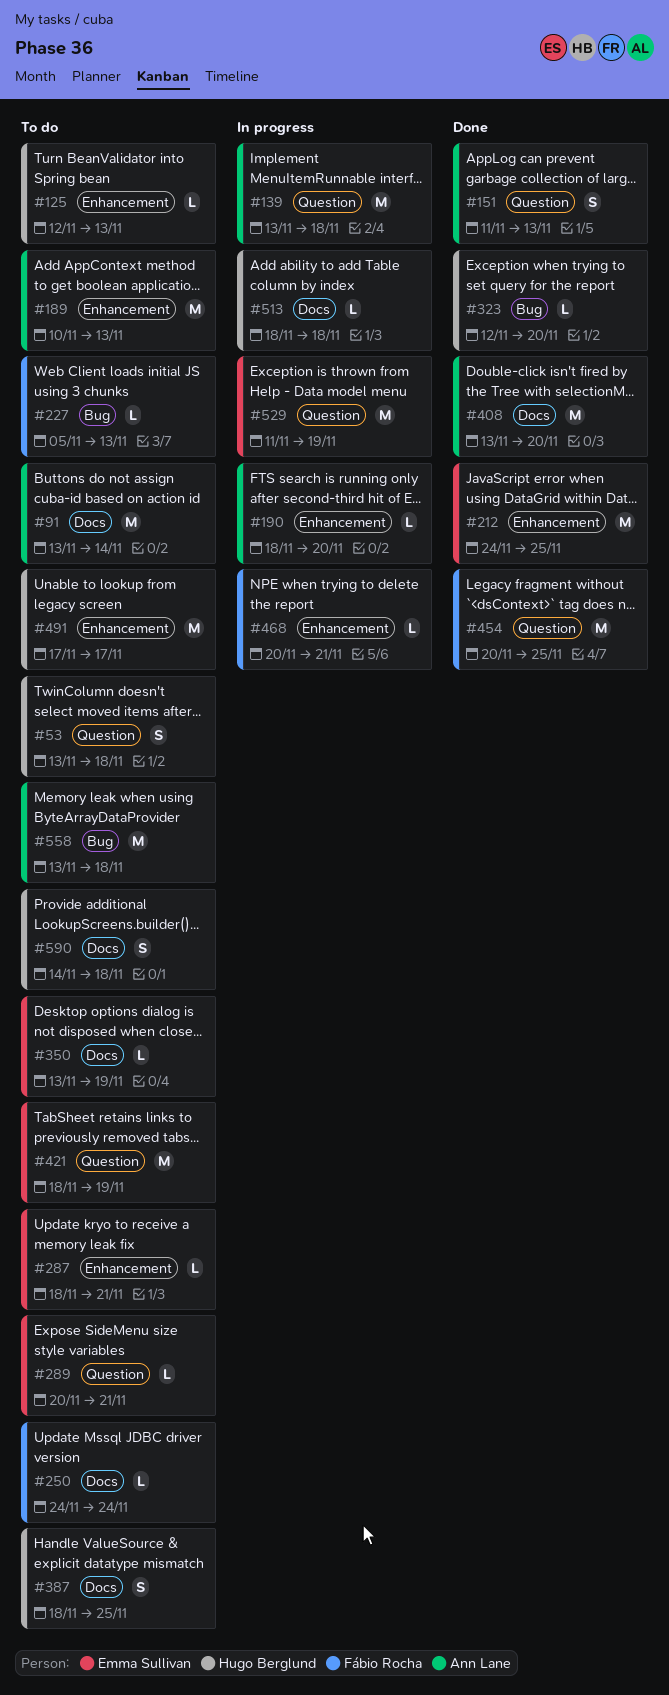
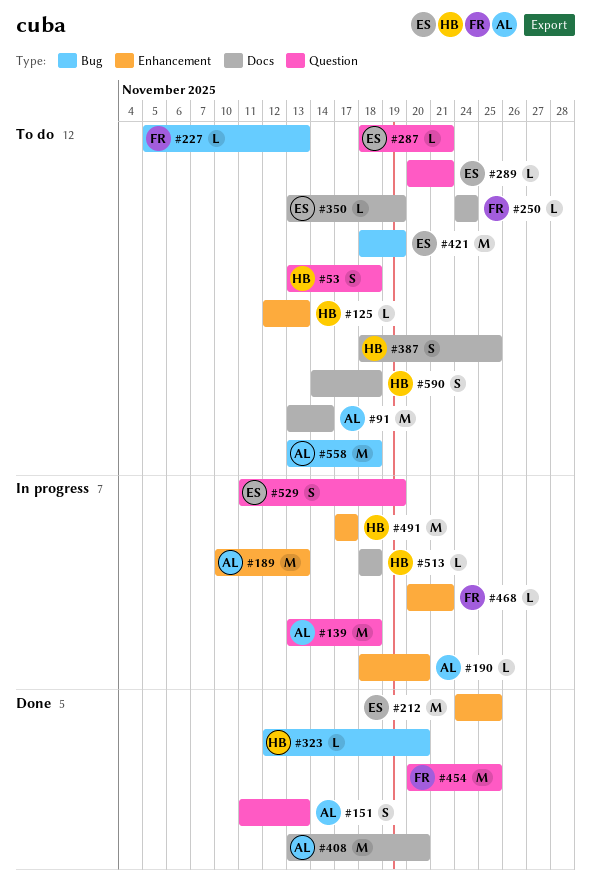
#189, status: To do -> In progress
#287, label: Enhancement -> Question
#421, label: Question -> Bug
#491, status: To do -> In progress
#529, estimate: M -> S

